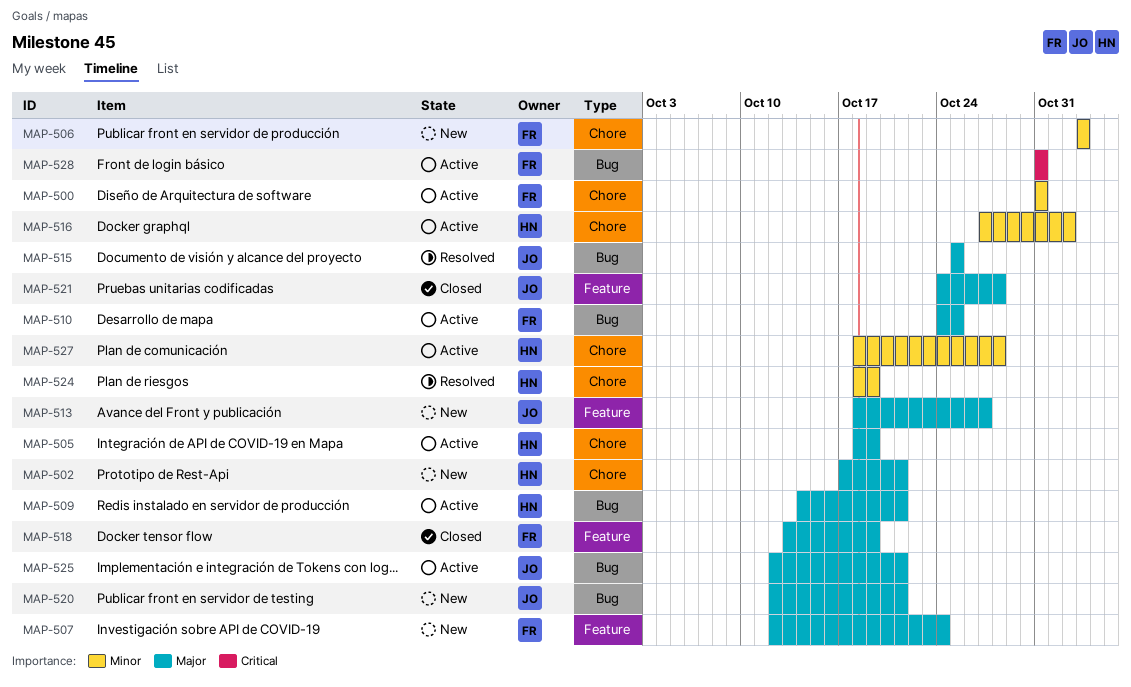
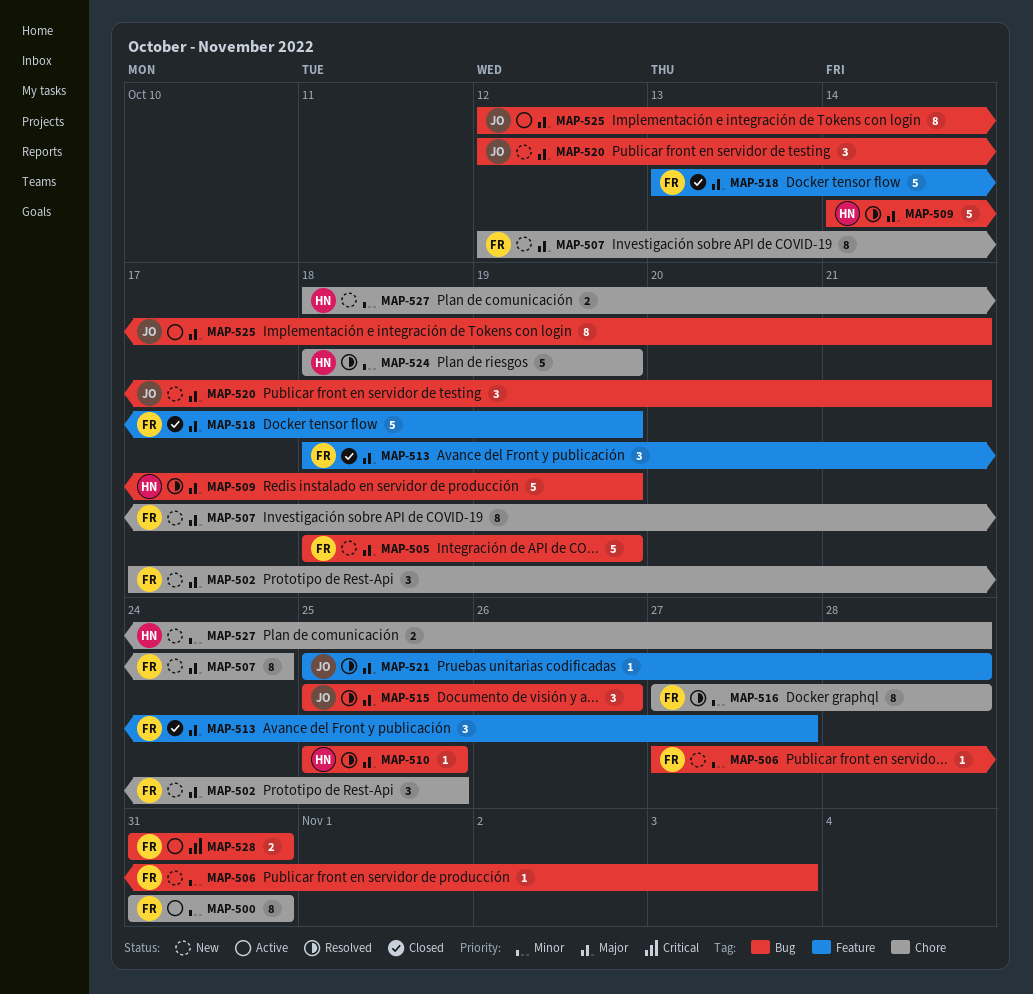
MAP-502, owner: HN -> FR
MAP-502, due: Oct 21 -> Oct 25
MAP-505, status: Active -> New
MAP-505, owner: HN -> FR
MAP-505, label: Chore -> Bug
MAP-506, label: Chore -> Bug
MAP-506, start: Nov 3 -> Oct 27
MAP-507, label: Feature -> Chore
MAP-509, status: Active -> Resolved
MAP-509, due: Oct 21 -> Oct 19
MAP-510, status: Active -> Resolved
MAP-510, owner: FR -> HN
MAP-510, start: Oct 24 -> Oct 25
MAP-513, status: New -> Closed
MAP-513, owner: JO -> FR
MAP-515, due: Oct 25 -> Oct 26
MAP-516, status: Active -> Resolved
MAP-516, owner: HN -> FR
MAP-516, due: Nov 2 -> Oct 28
MAP-521, status: Closed -> Resolved
MAP-521, start: Oct 24 -> Oct 25
MAP-527, status: Active -> New

